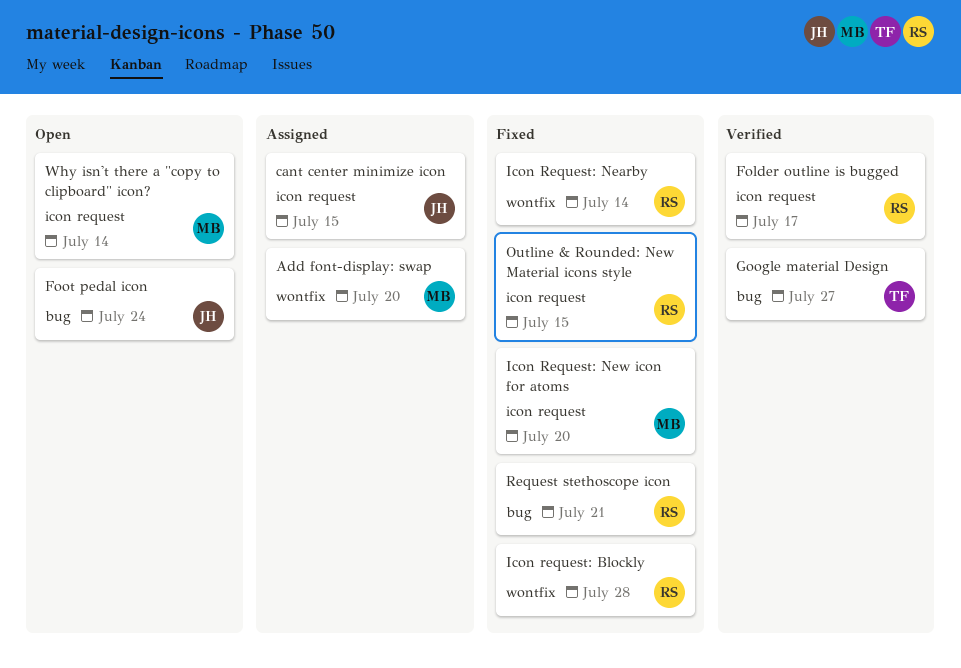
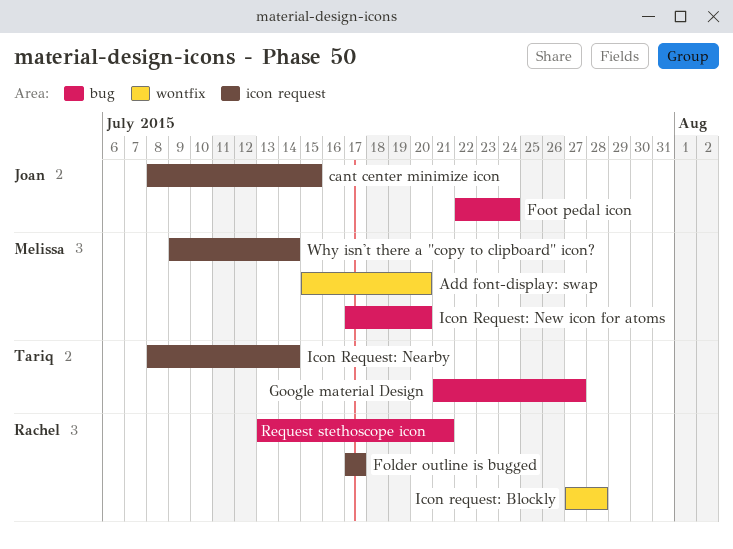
Icon Request: Nearby, owner: Rachel -> Tariq
Icon Request: Nearby, label: wontfix -> icon request
Icon Request: New icon for atoms, label: icon request -> bug
Outline & Rounded: New Material icons style: present -> none

